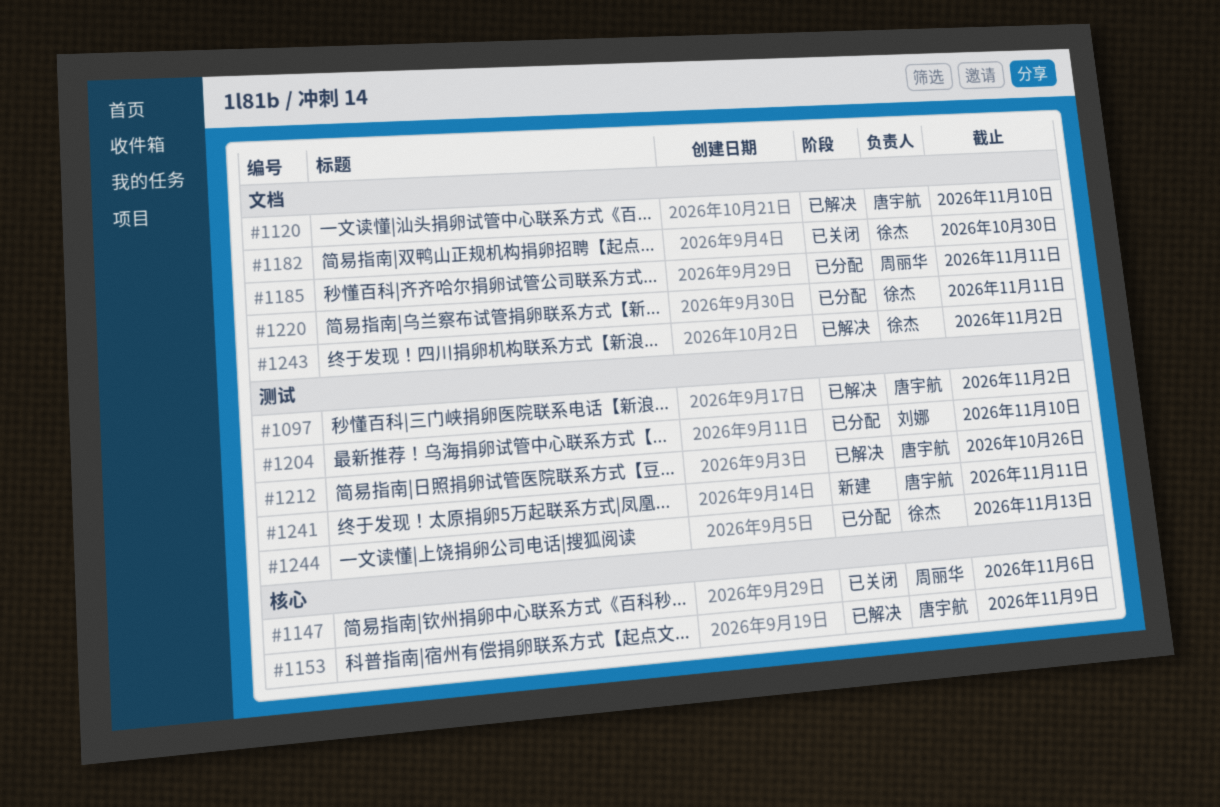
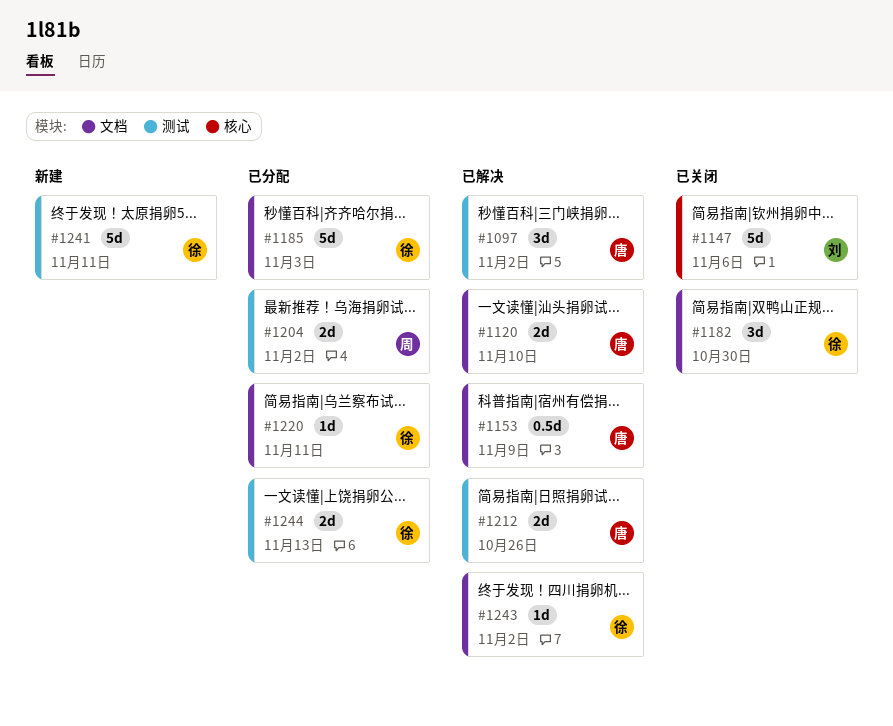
#1147, owner: 周丽华 -> 刘娜
#1153, label: 核心 -> 文档
#1185, owner: 周丽华 -> 徐杰
#1185, due: Nov 11 -> Nov 3
#1204, owner: 刘娜 -> 周丽华
#1204, due: Nov 10 -> Nov 2
#1241, owner: 唐宇航 -> 徐杰

